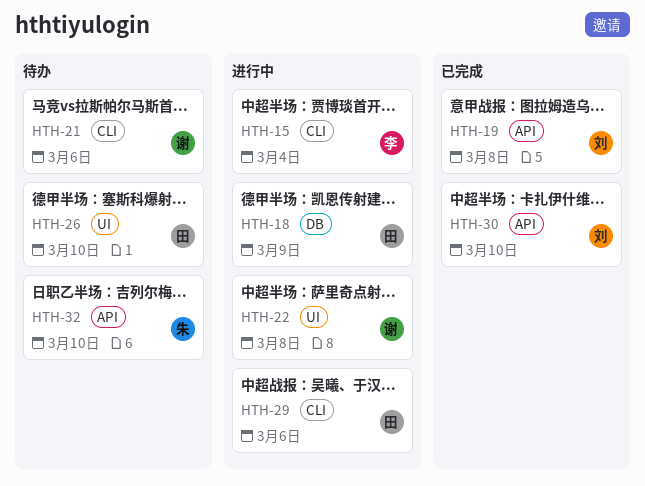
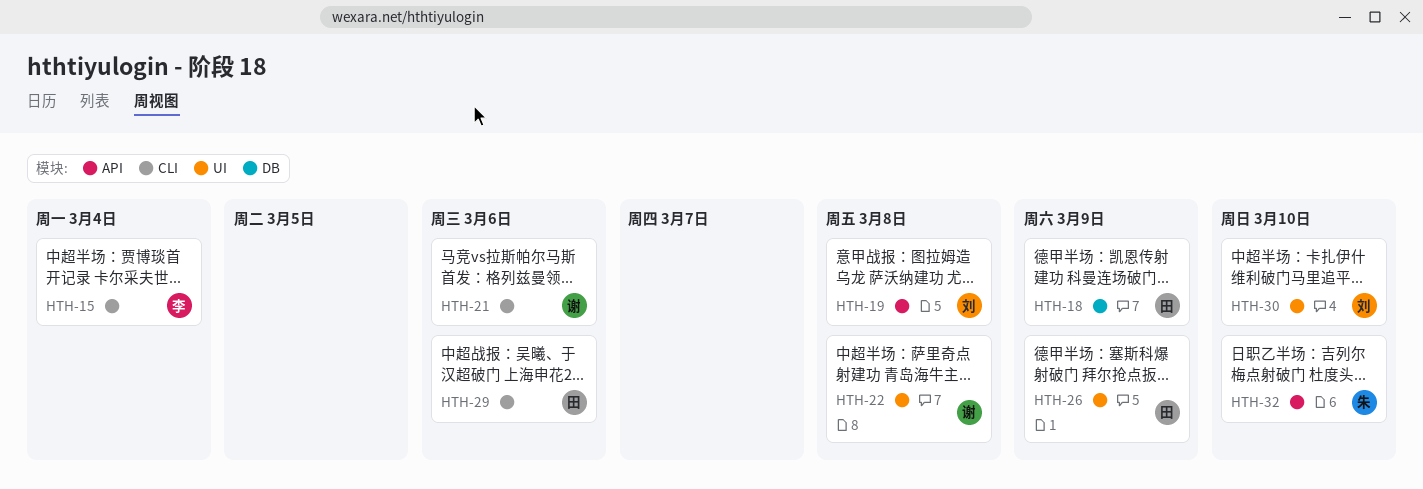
HTH-26, due: Mar 10 -> Mar 9
HTH-30, label: API -> UI

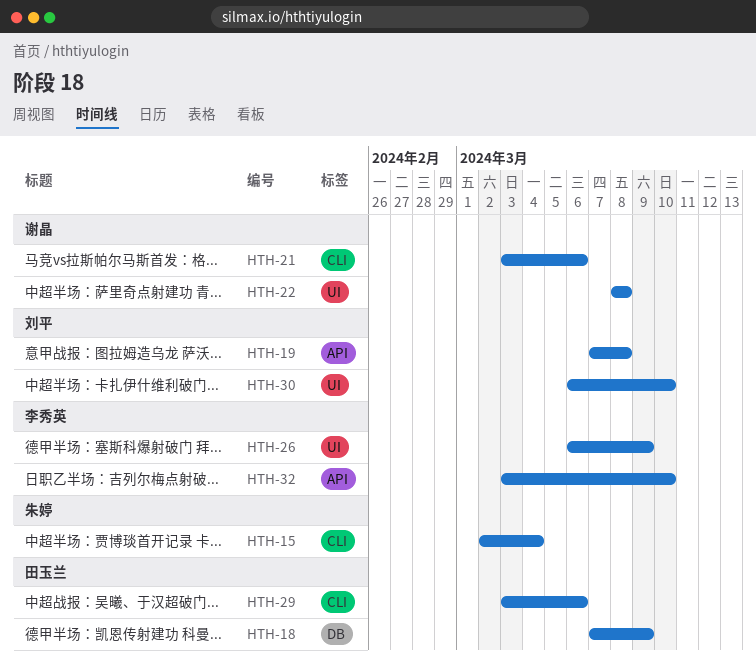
HTH-15, owner: 李秀英 -> 朱婷
HTH-26, owner: 田玉兰 -> 李秀英
HTH-32, owner: 朱婷 -> 李秀英

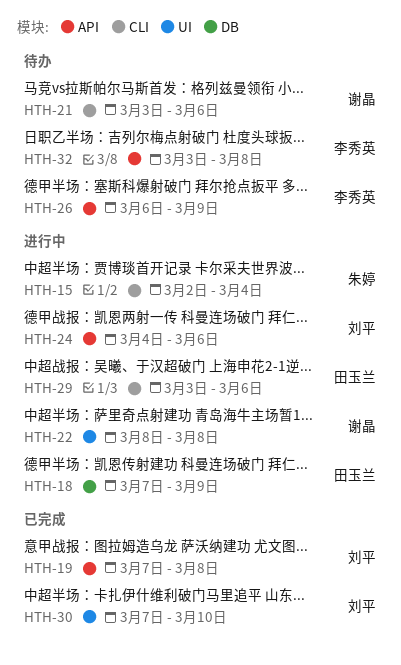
HTH-24: none -> present
HTH-26, label: UI -> API
HTH-30, start: Mar 6 -> Mar 7
HTH-32, due: Mar 10 -> Mar 8

